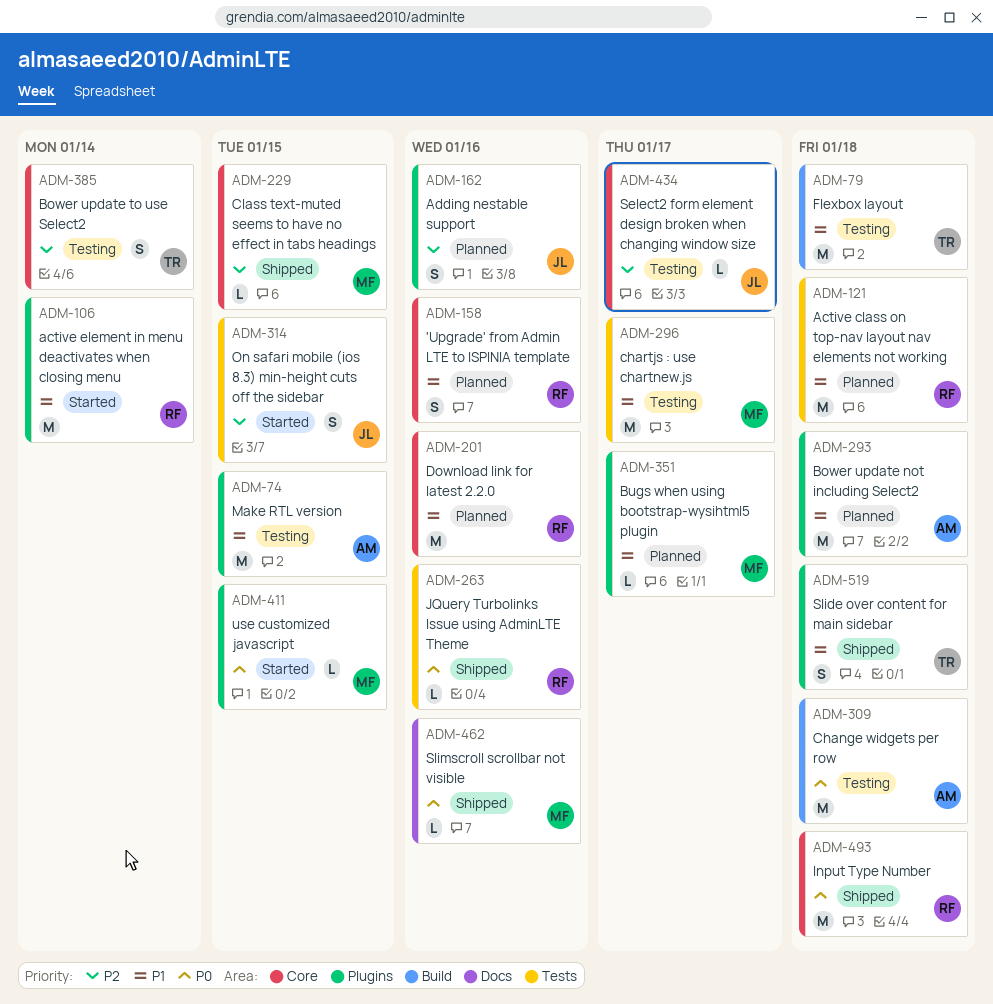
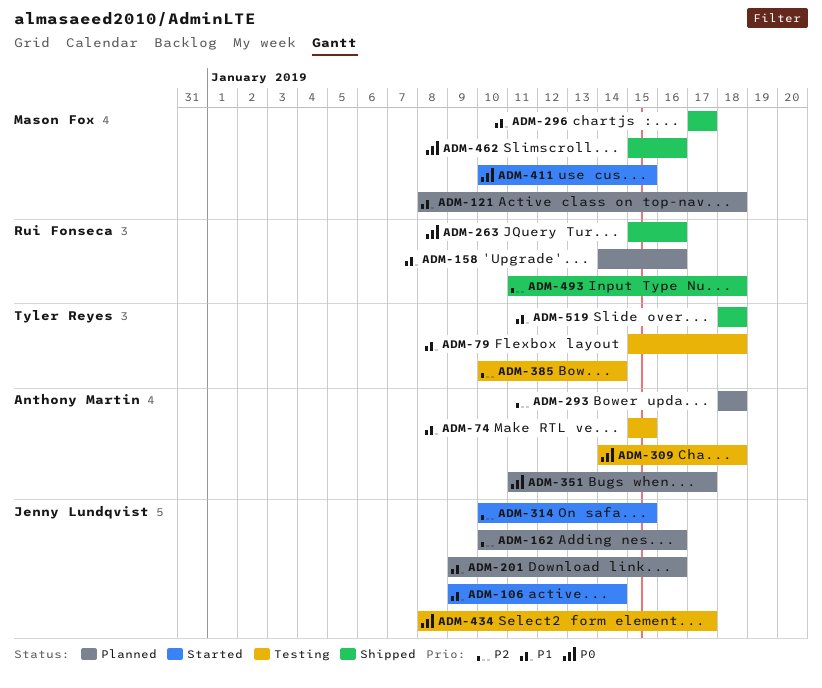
ADM-106, owner: Rui Fonseca -> Jenny Lundqvist
ADM-121, owner: Rui Fonseca -> Mason Fox
ADM-201, owner: Rui Fonseca -> Jenny Lundqvist
ADM-229: present -> none
ADM-293, priority: P1 -> P2
ADM-296, status: Testing -> Shipped
ADM-351, owner: Mason Fox -> Anthony Martin
ADM-351, priority: P1 -> P0
ADM-434, priority: P2 -> P0
ADM-493, priority: P0 -> P2

